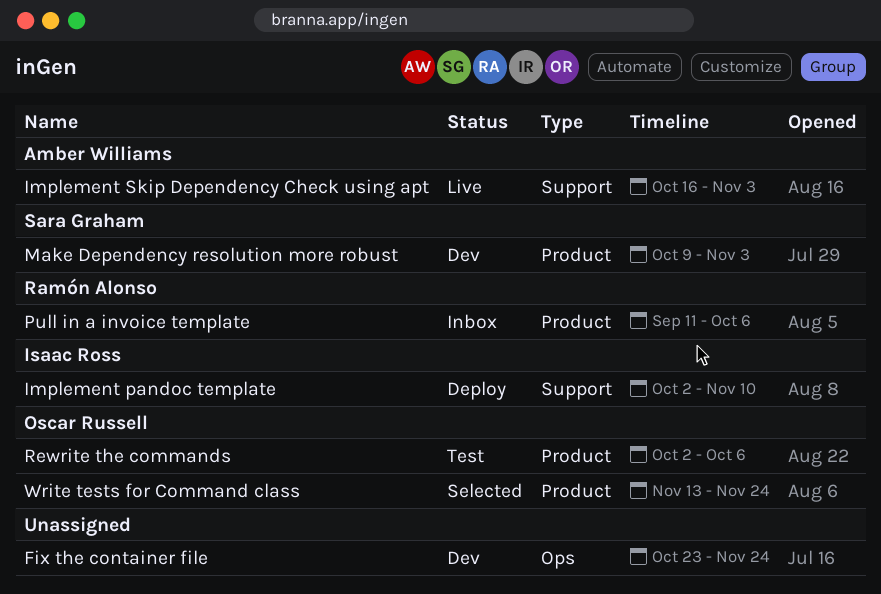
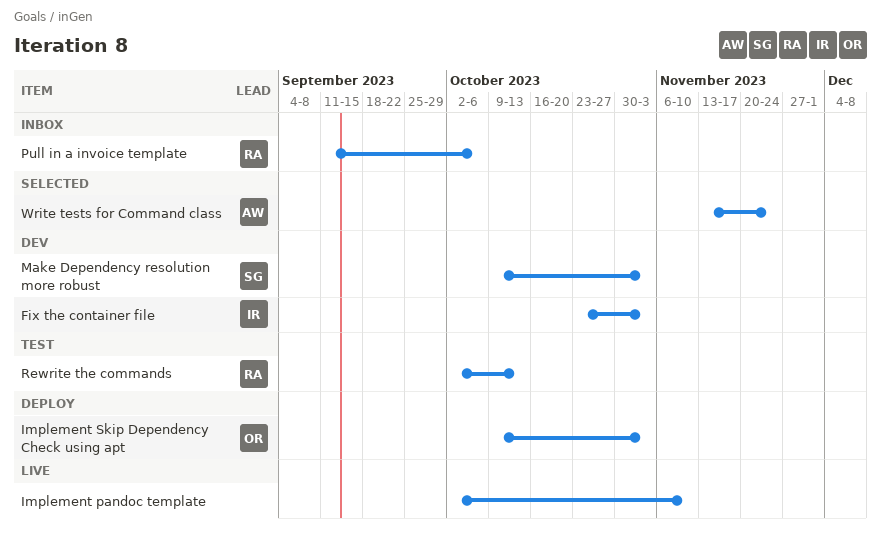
Fix the container file, owner: none -> Isaac Ross
Fix the container file, due: Nov 24 -> Nov 3
Implement pandoc template, status: Deploy -> Live
Implement pandoc template, owner: Isaac Ross -> none
Implement Skip Dependency Check using apt, status: Live -> Deploy
Implement Skip Dependency Check using apt, owner: Amber Williams -> Oscar Russell
Implement Skip Dependency Check using apt, start: Oct 16 -> Oct 9
Rewrite the commands, owner: Oscar Russell -> Ramón Alonso
Rewrite the commands, due: Oct 6 -> Oct 13
Write tests for Command class, owner: Oscar Russell -> Amber Williams

